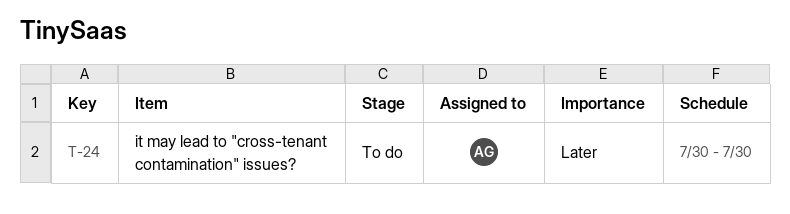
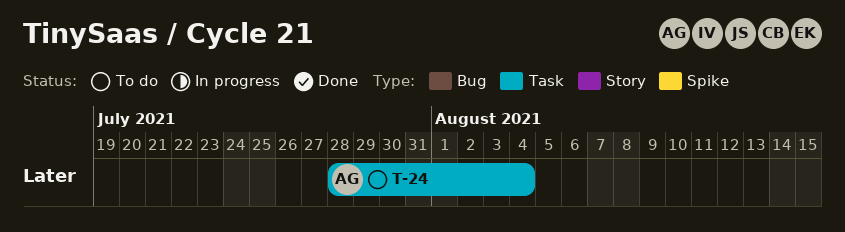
T-24, start: Jul 30 -> Jul 28
T-24, due: Jul 30 -> Aug 4

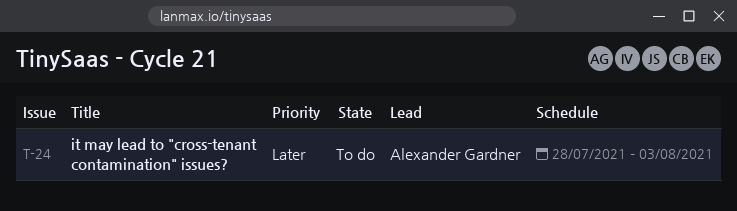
T-24, due: Aug 4 -> Aug 3

